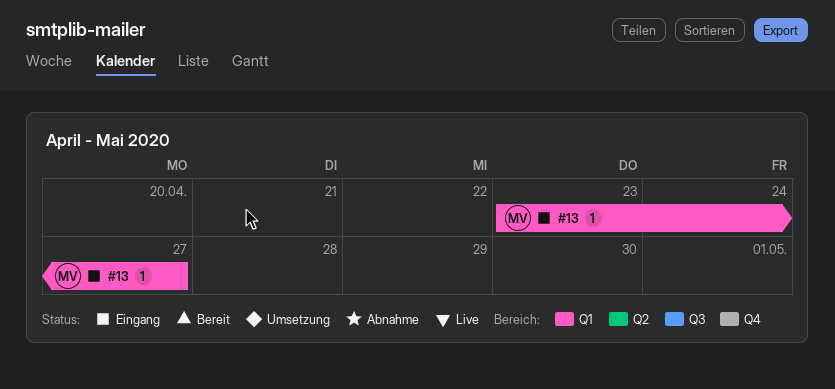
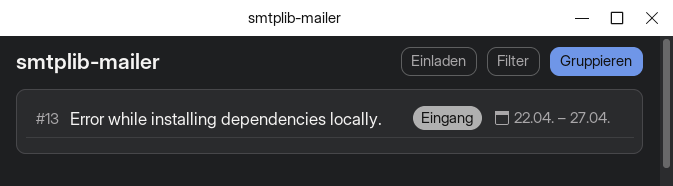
#13, start: Apr 23 -> Apr 22

